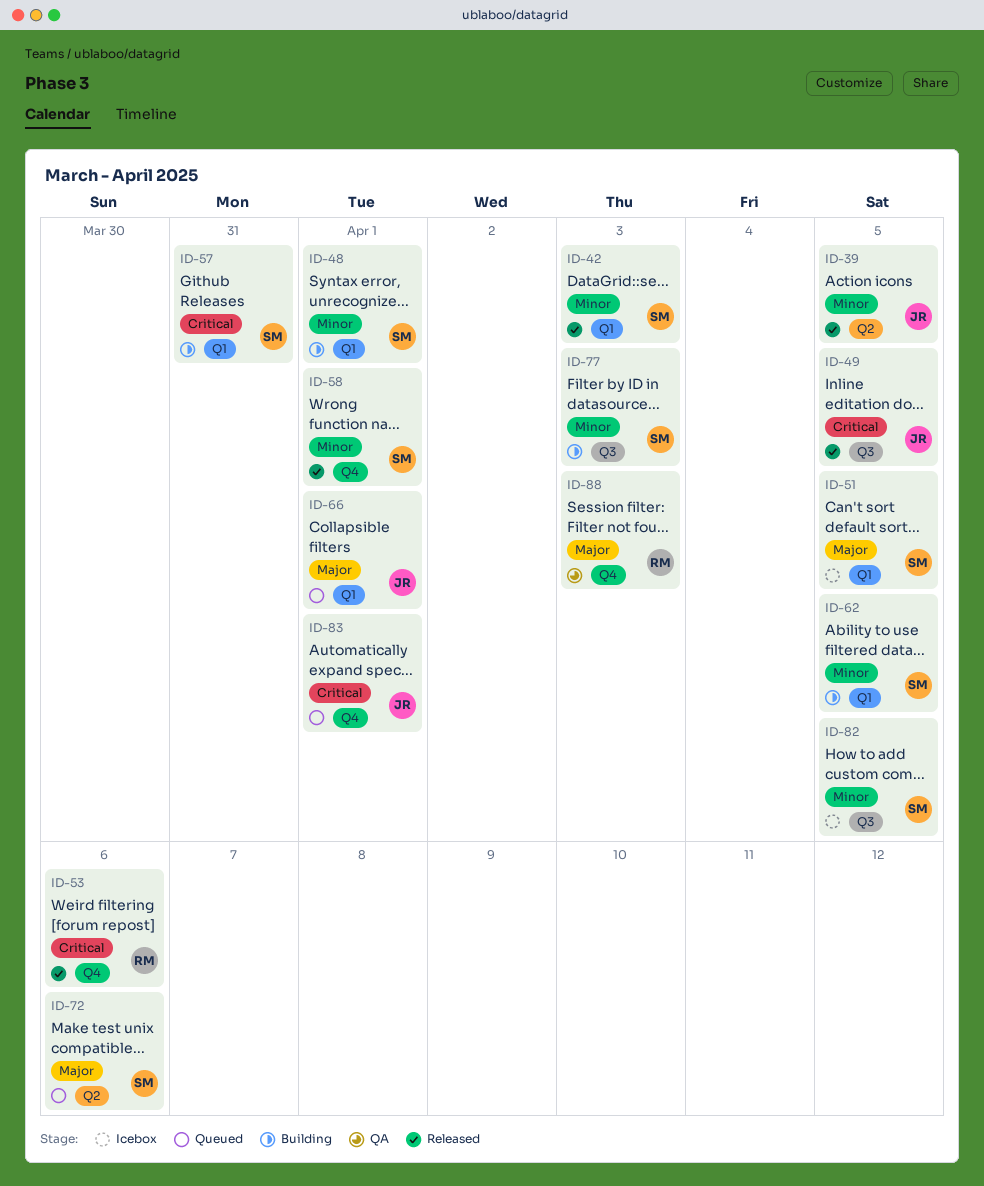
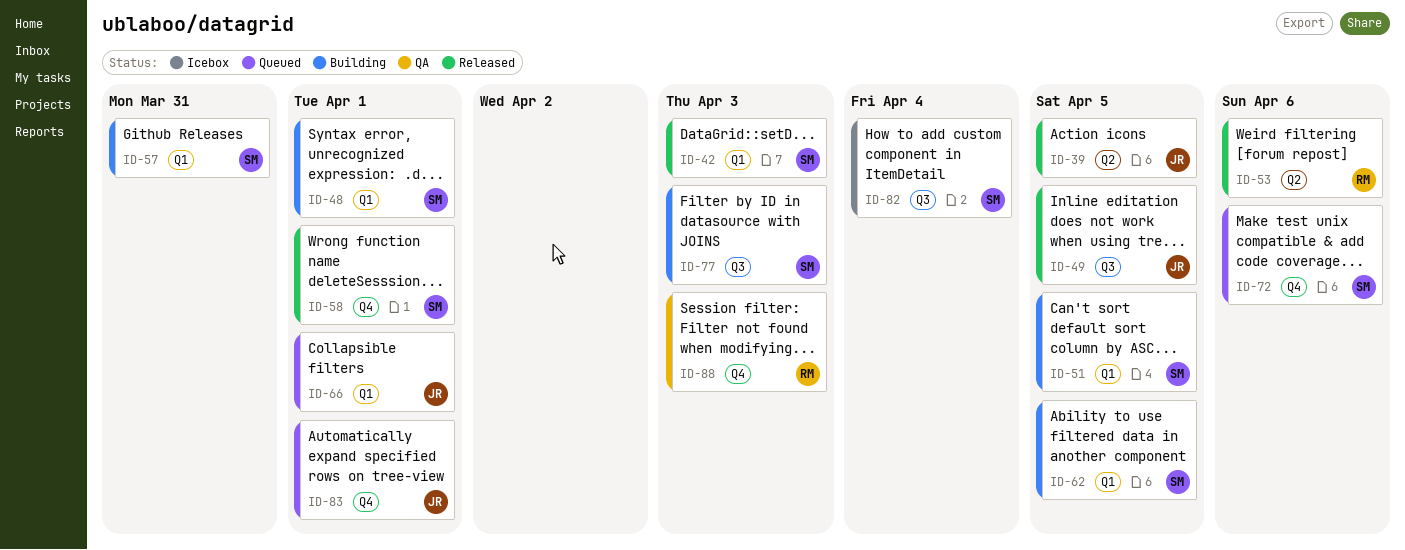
ID-51, status: Icebox -> Building
ID-53, label: Q4 -> Q2
ID-72, label: Q2 -> Q4
ID-82, due: Apr 5 -> Apr 4

